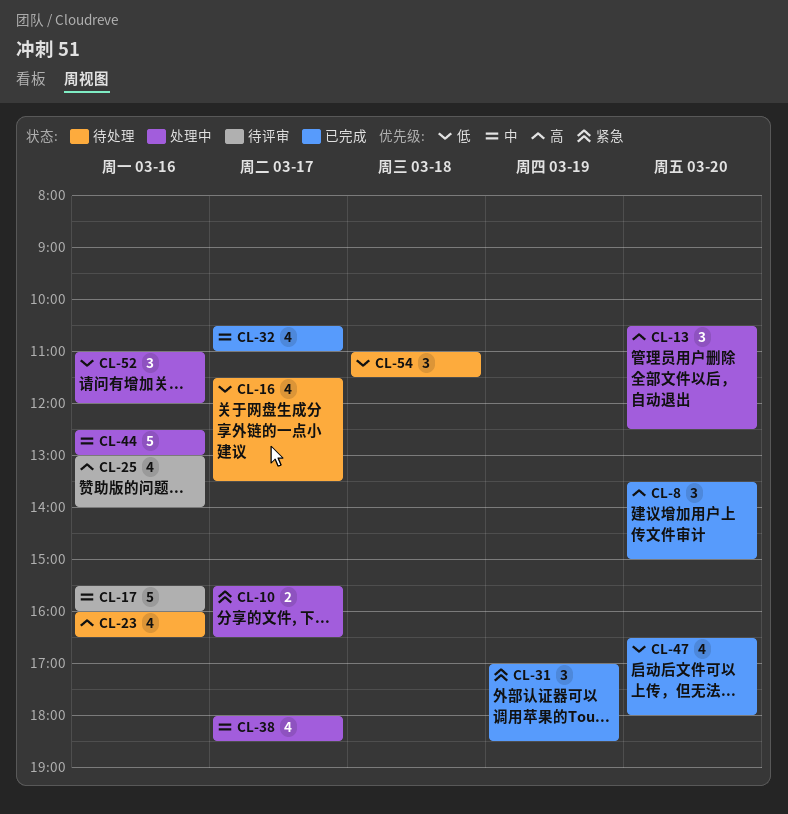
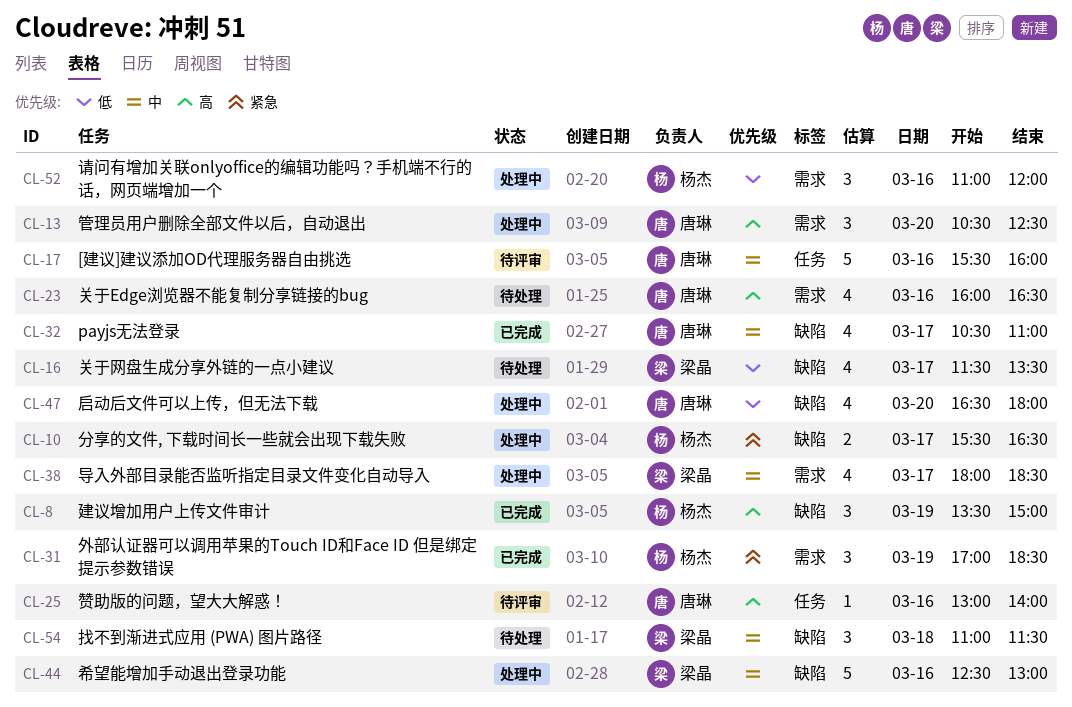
CL-8, day: Mar 20 -> Mar 19
CL-25, estimate: 4 -> 1
CL-47, status: 已完成 -> 处理中
CL-54, priority: 低 -> 中

